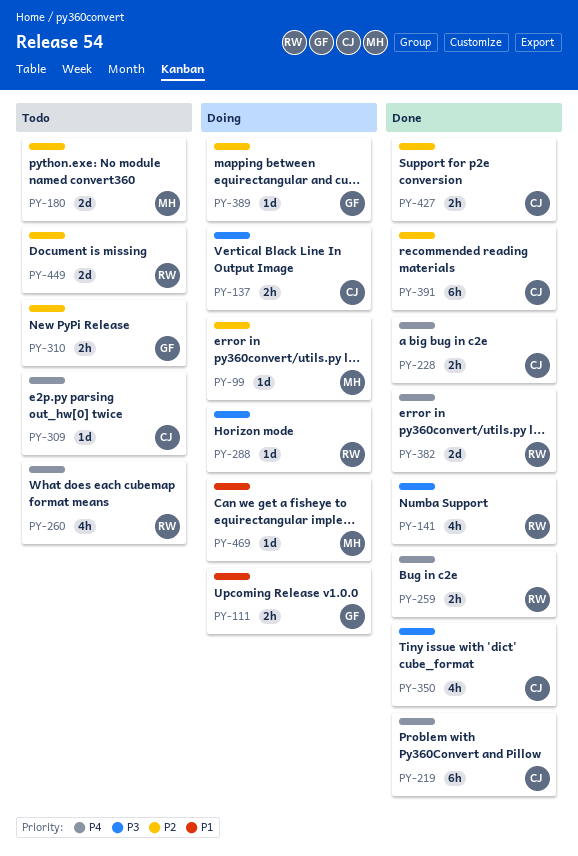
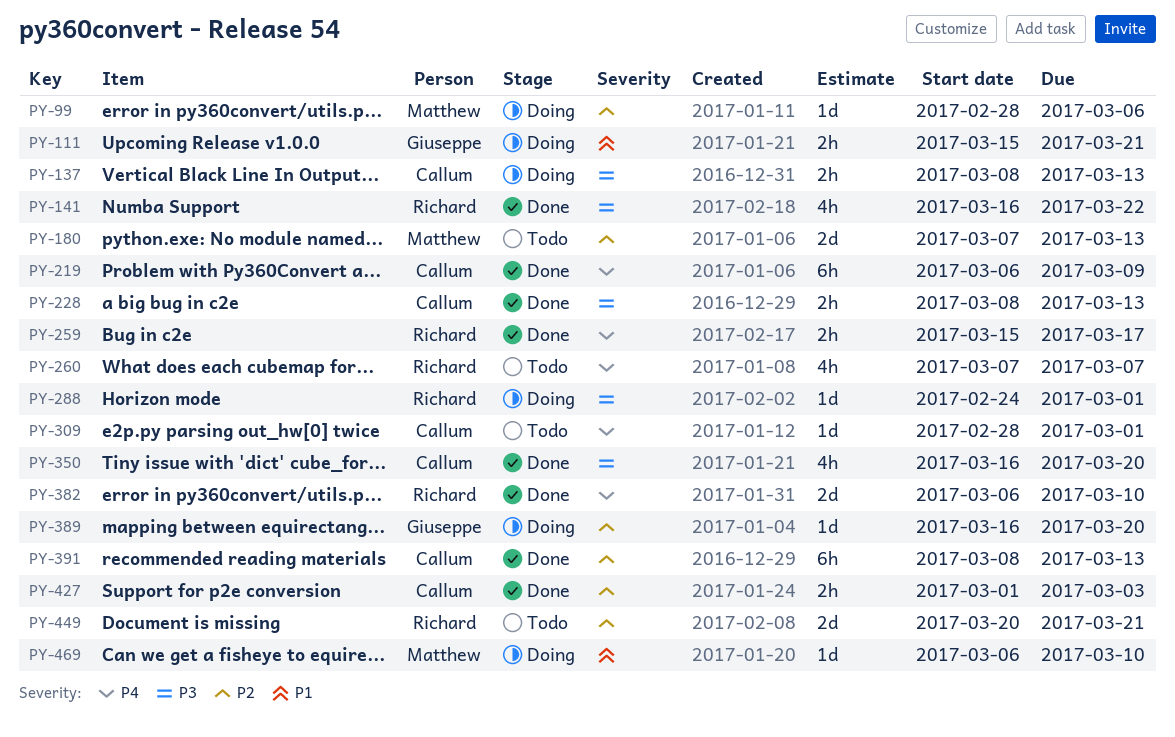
PY-228, priority: P4 -> P3
PY-310: present -> none

